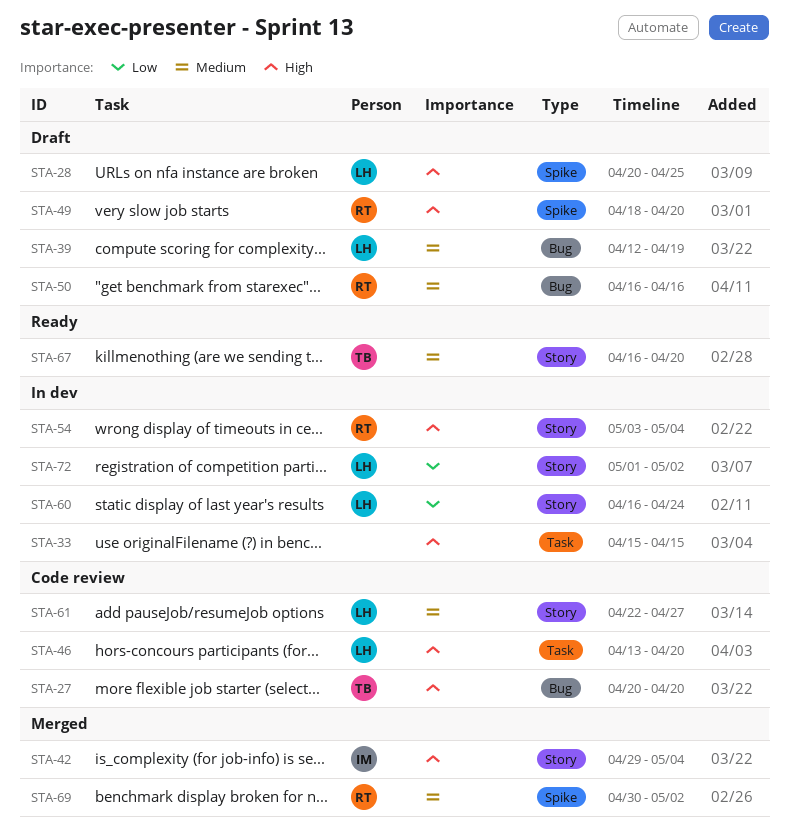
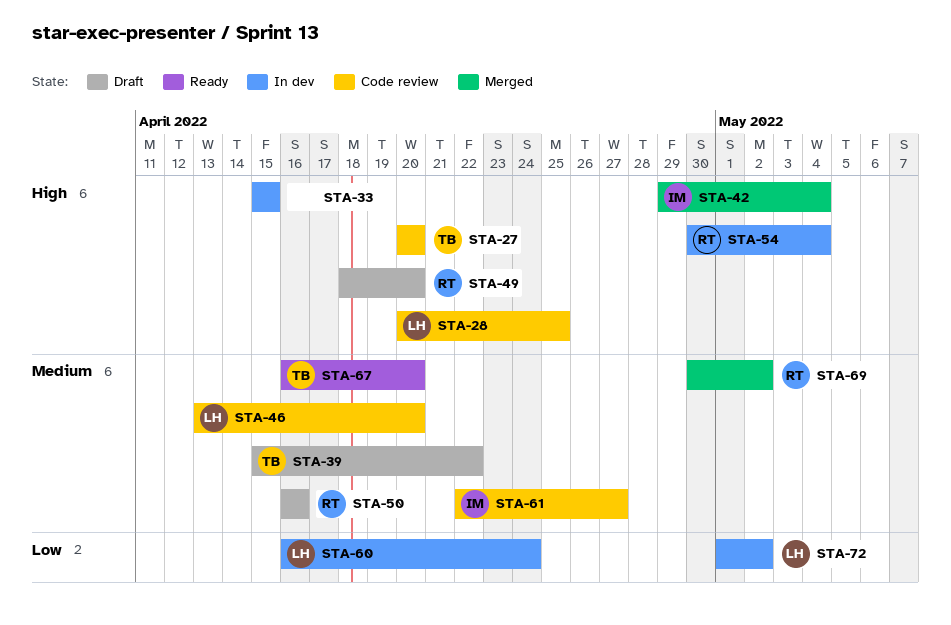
STA-28, status: Draft -> Code review
STA-39, owner: LH -> TB
STA-39, start: Apr 12 -> Apr 15
STA-39, due: Apr 19 -> Apr 22
STA-46, priority: High -> Medium
STA-54, start: May 3 -> Apr 30
STA-61, owner: LH -> IM

